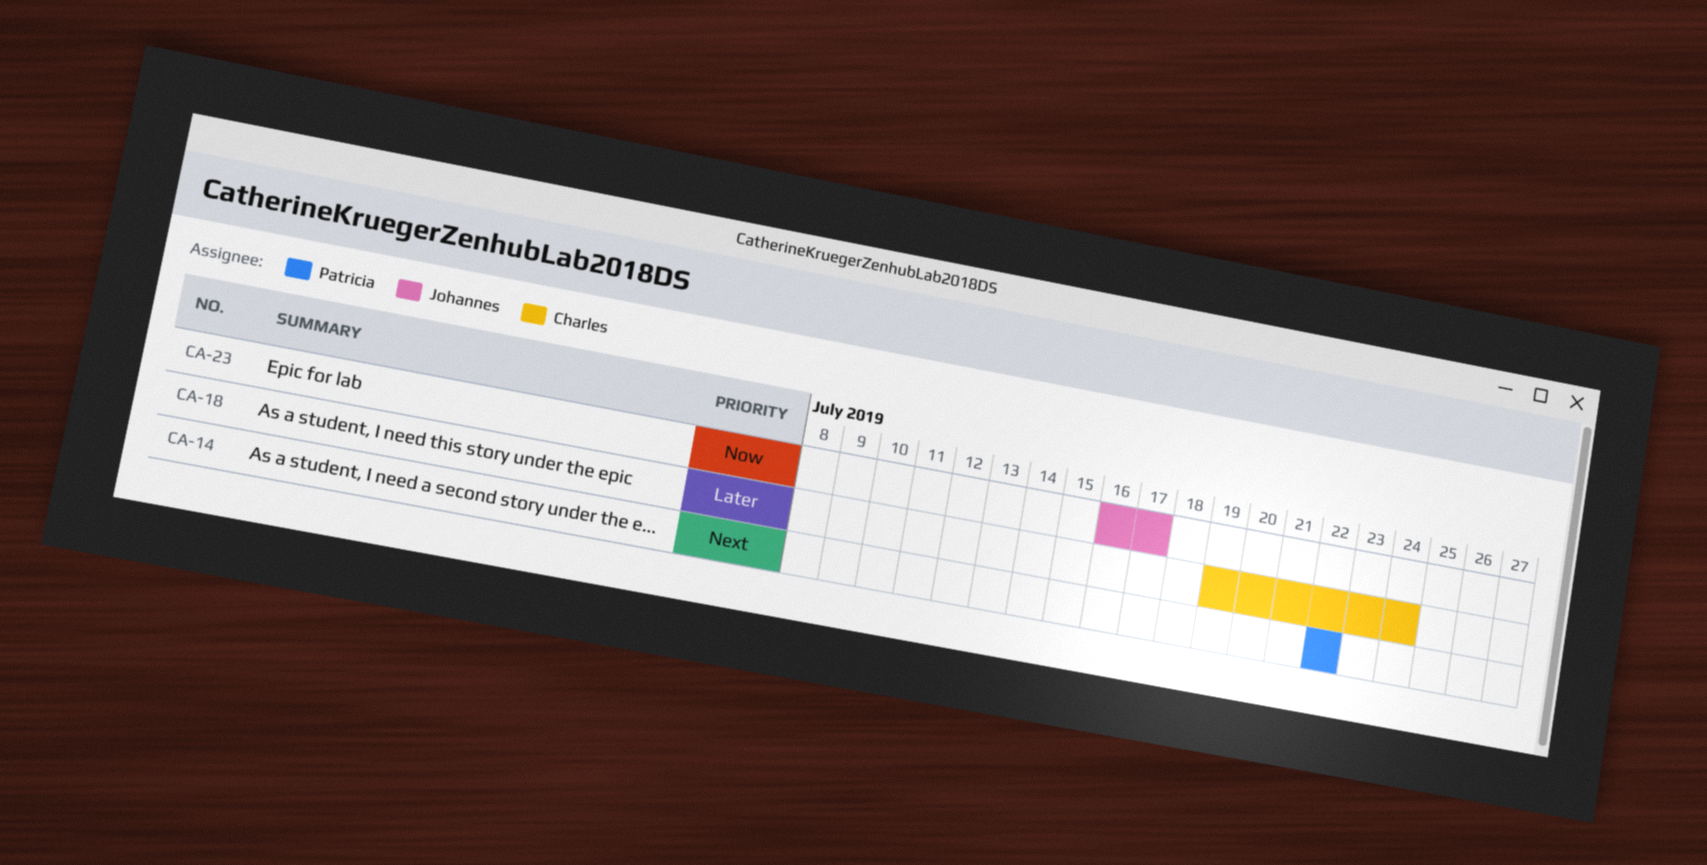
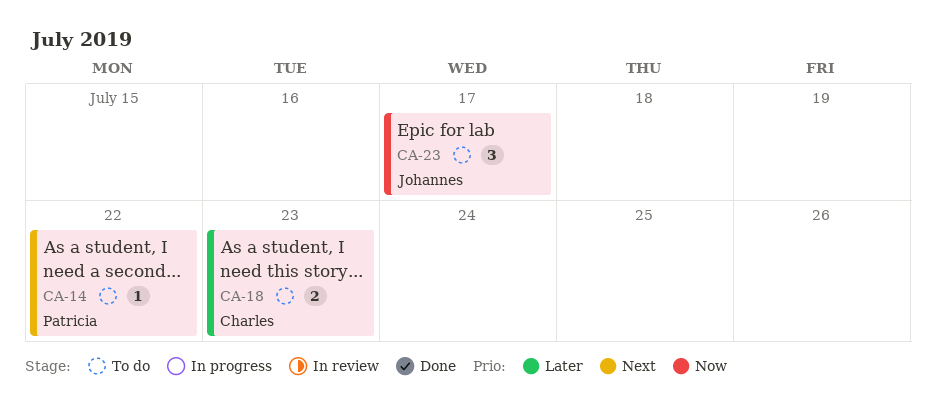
CA-18, due: Jul 24 -> Jul 23

